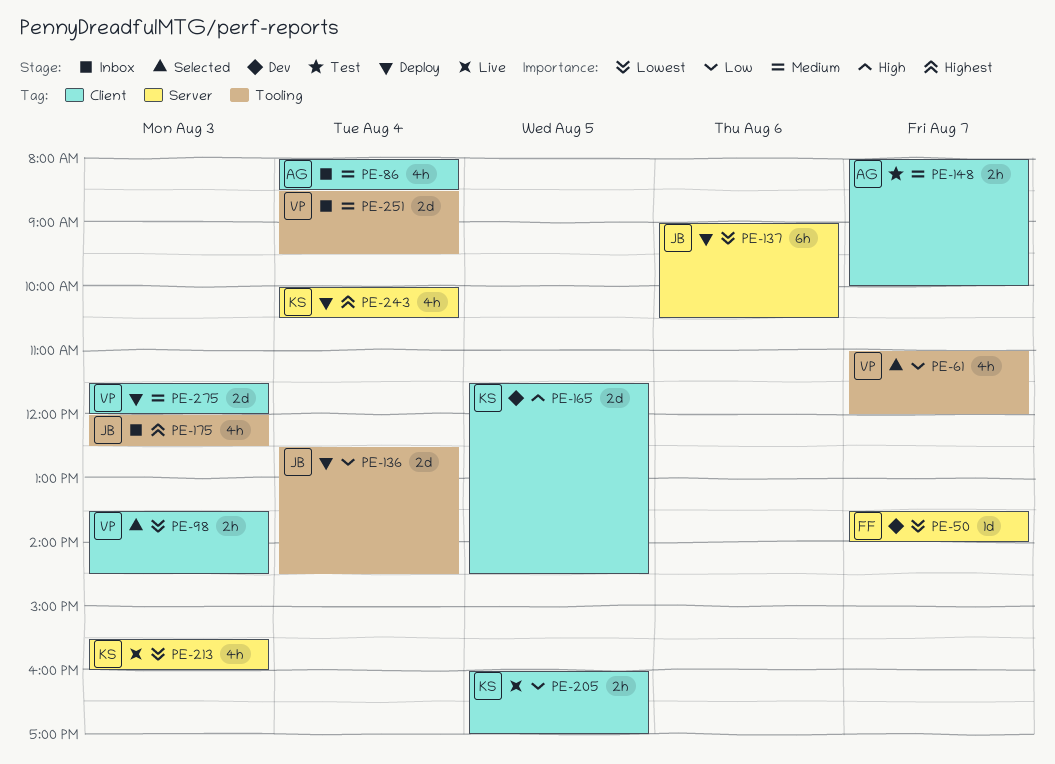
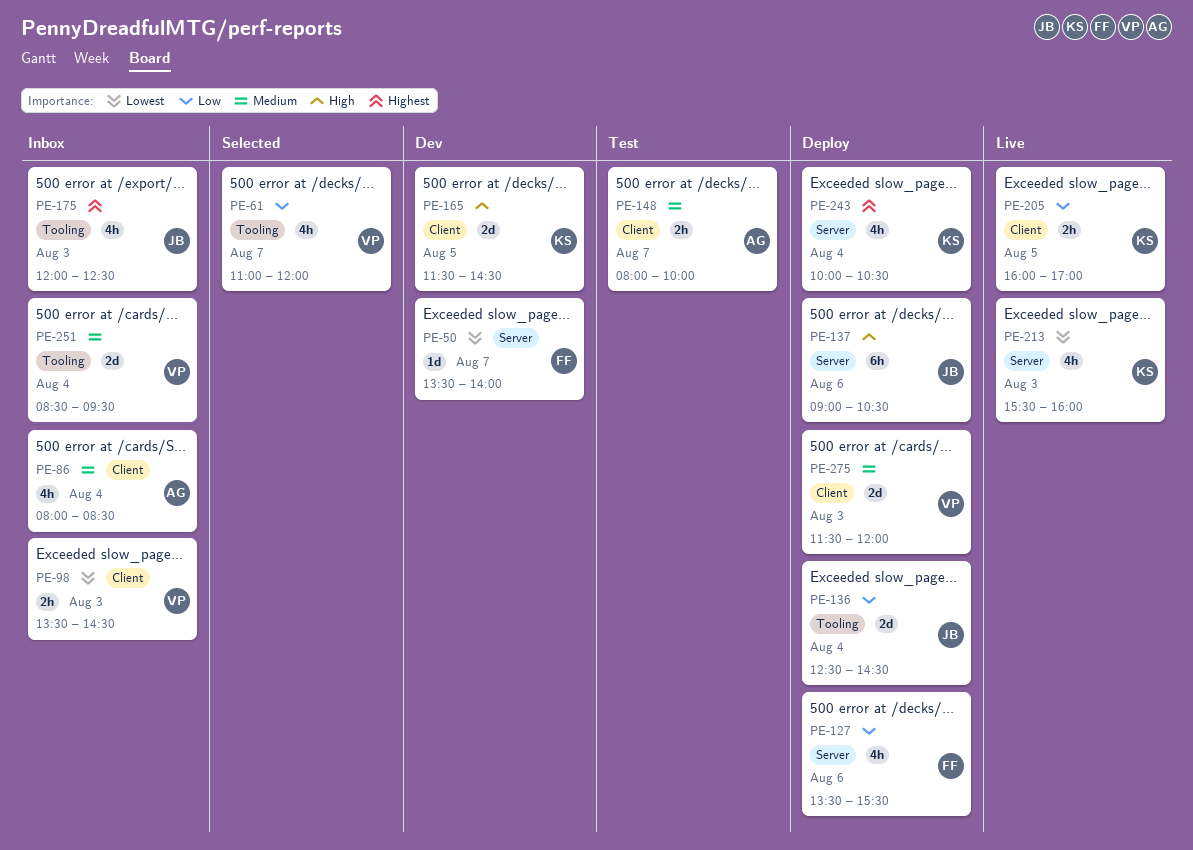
PE-98, status: Selected -> Inbox
PE-127: none -> present
PE-137, priority: Lowest -> High

